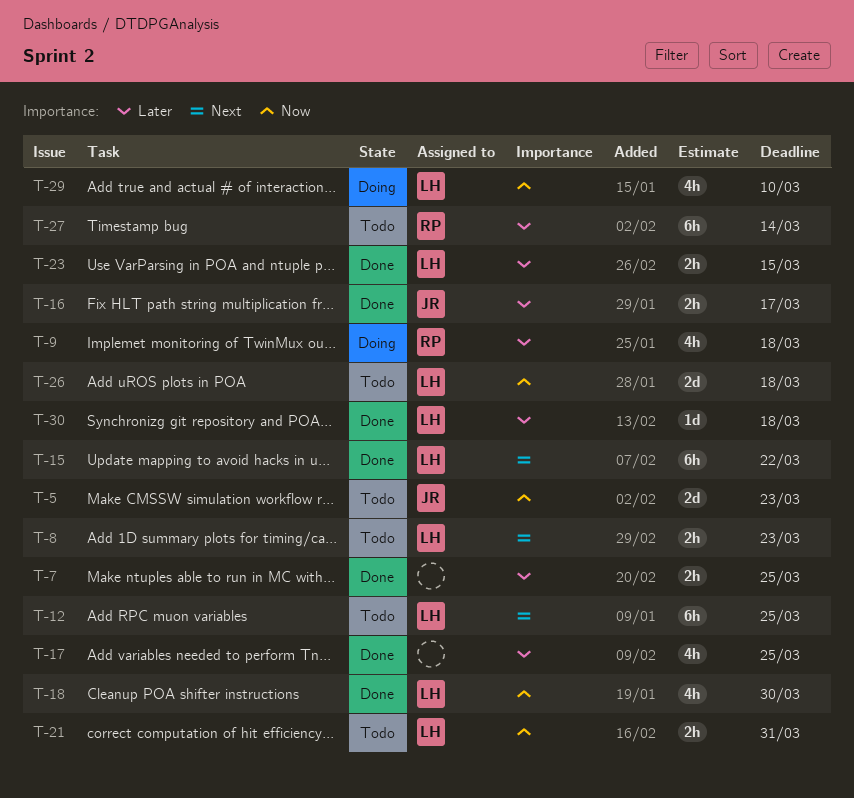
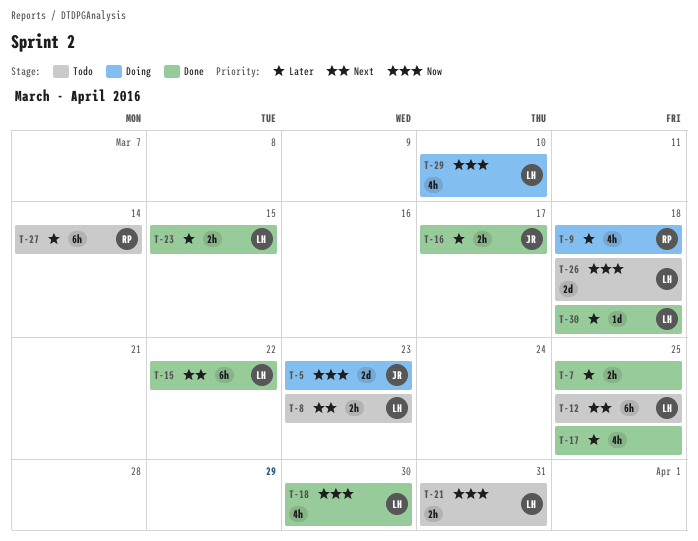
T-5, status: Todo -> Doing

